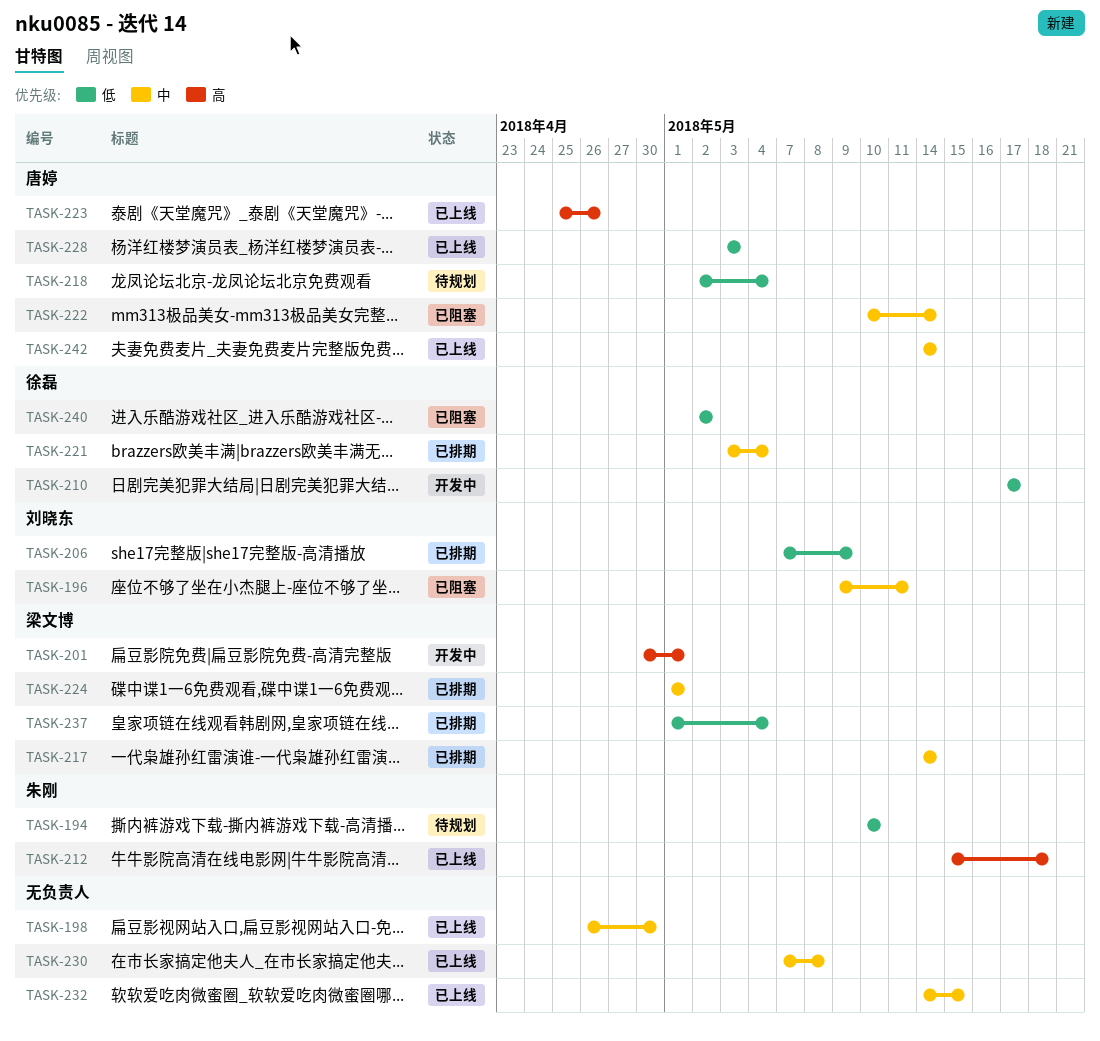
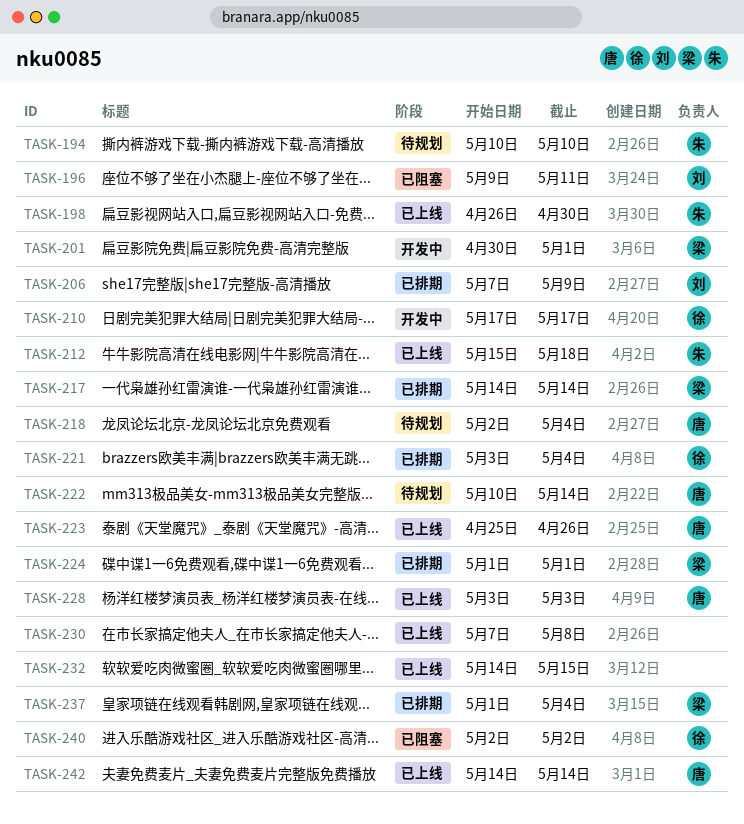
TASK-198, owner: none -> 朱刚
TASK-222, status: 已阻塞 -> 待规划

